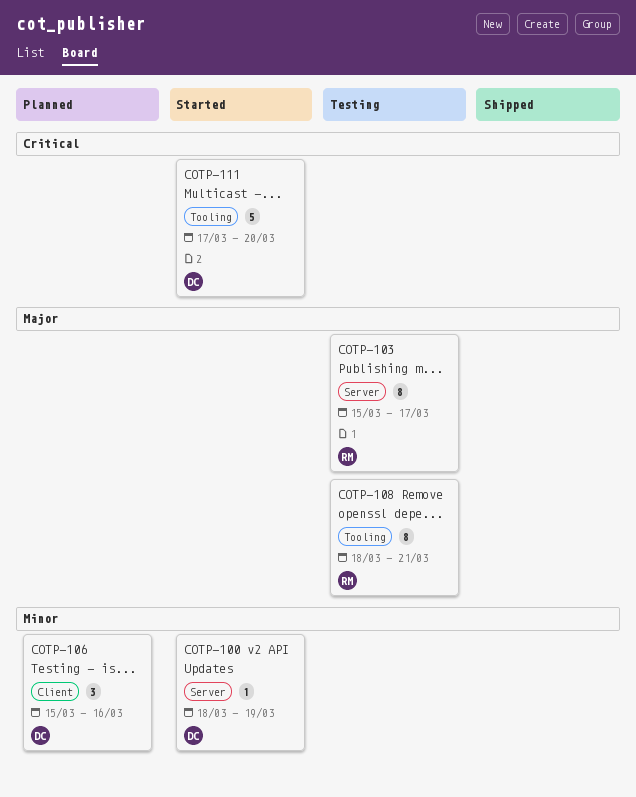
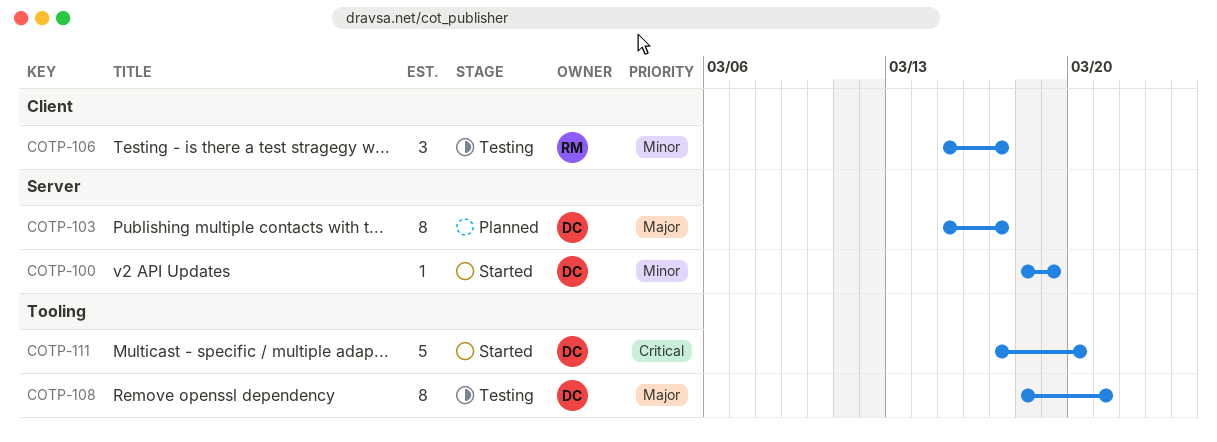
COTP-103, status: Testing -> Planned
COTP-103, owner: RM -> DC
COTP-106, status: Planned -> Testing
COTP-106, owner: DC -> RM
COTP-106, due: Mar 16 -> Mar 17
COTP-108, owner: RM -> DC

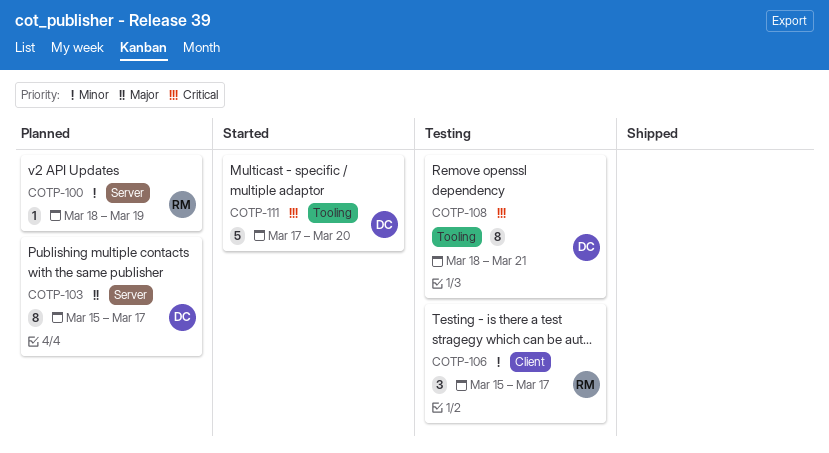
COTP-100, status: Started -> Planned
COTP-100, owner: DC -> RM
COTP-108, priority: Major -> Critical

